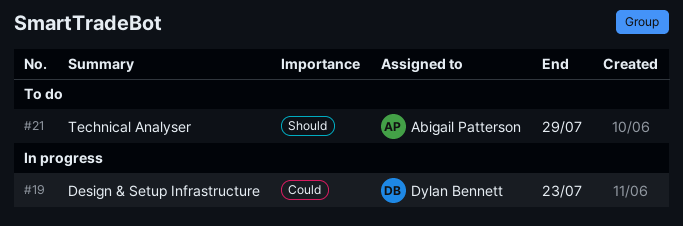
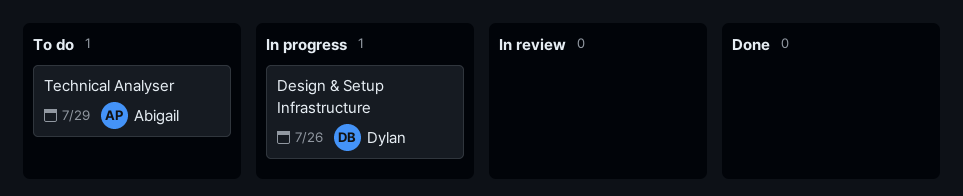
Design & Setup Infrastructure, due: Jul 23 -> Jul 26

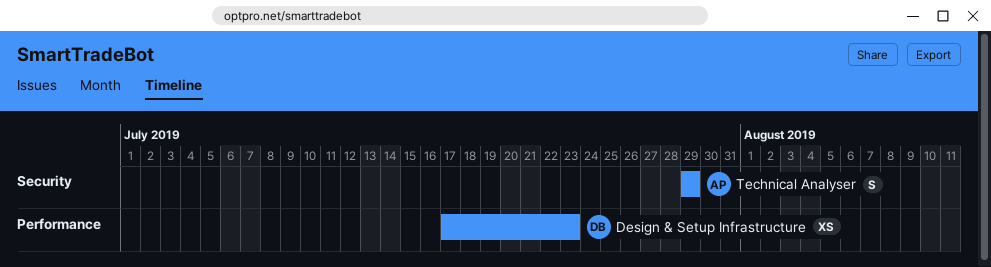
Design & Setup Infrastructure, due: Jul 26 -> Jul 23

